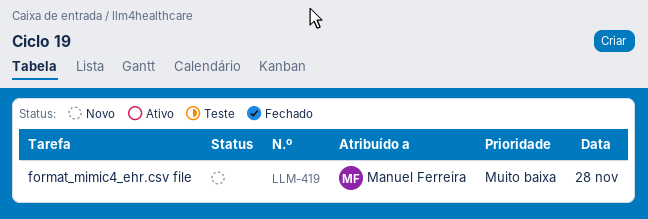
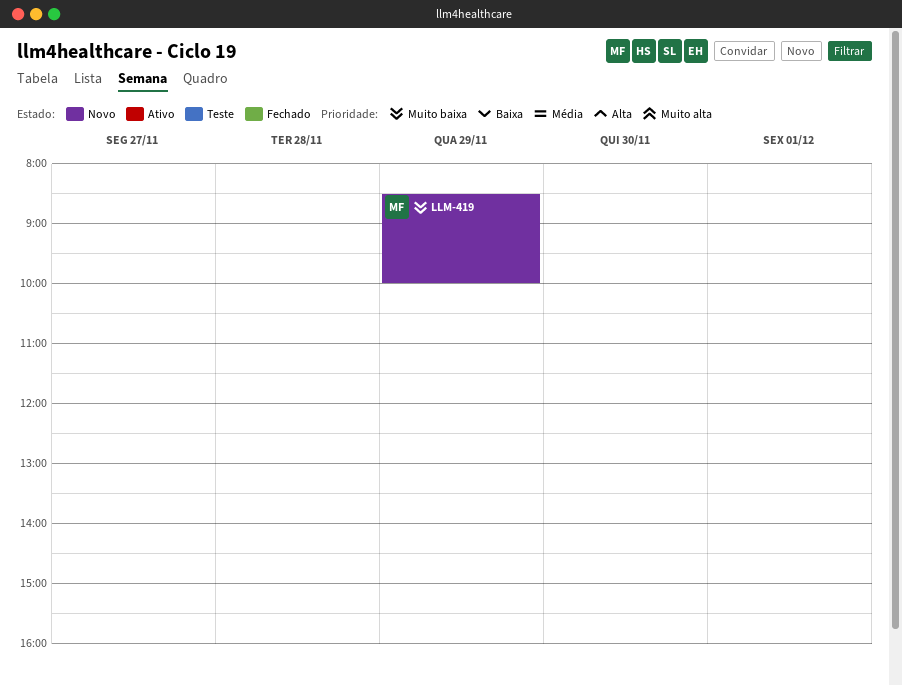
LLM-419, day: Nov 28 -> Nov 29

